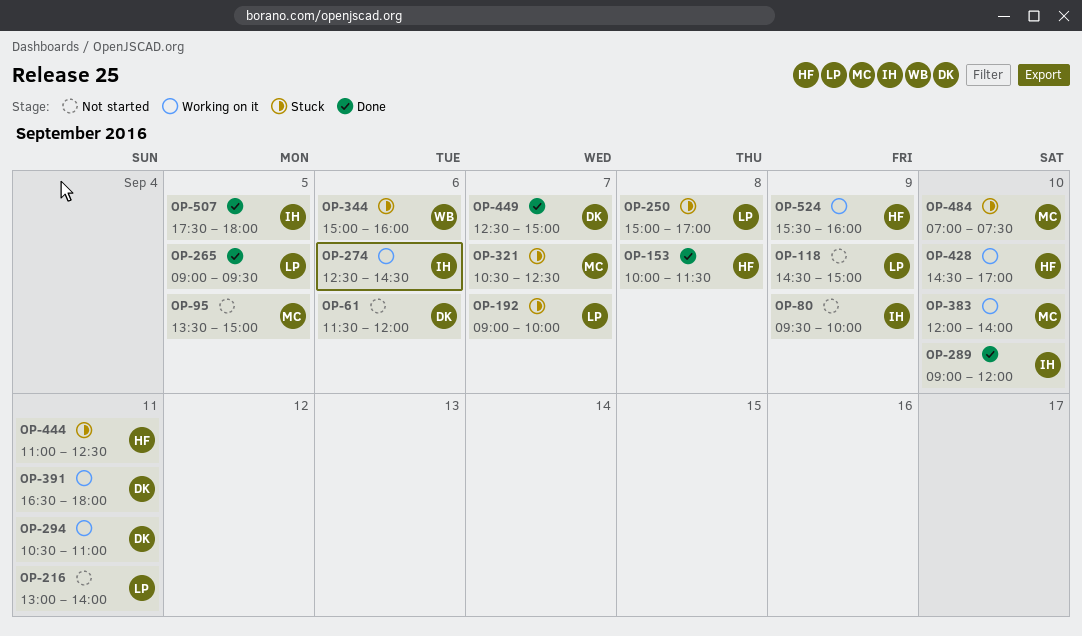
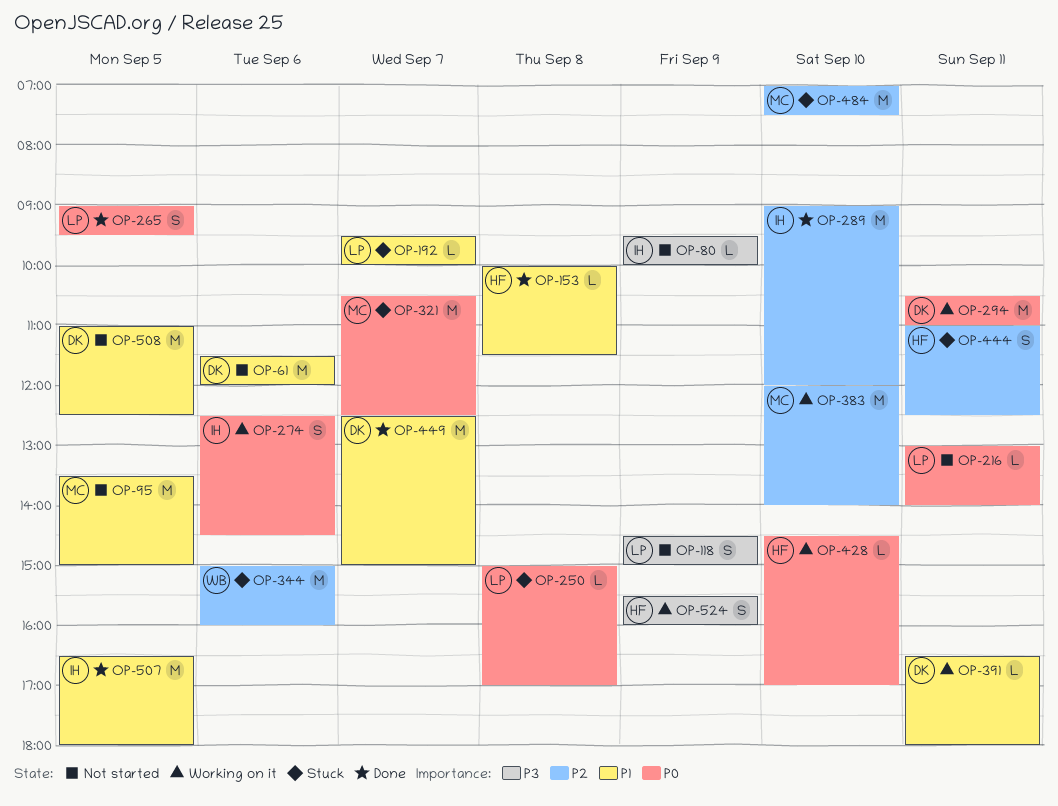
OP-192, begins: 09:00 -> 09:30
OP-507, begins: 17:30 -> 16:30
OP-508: none -> present

